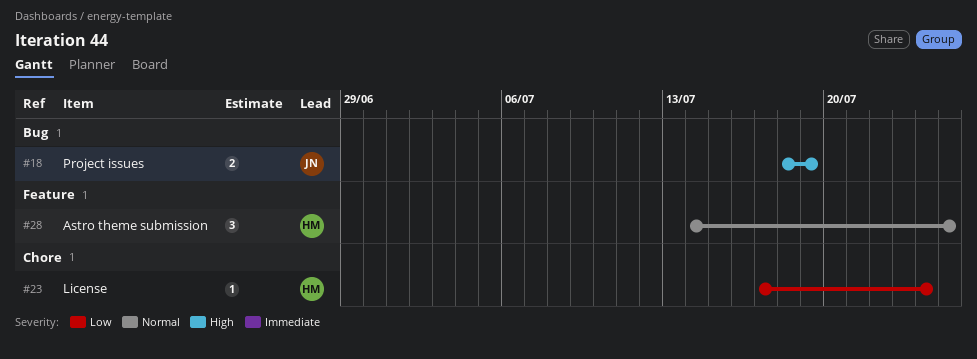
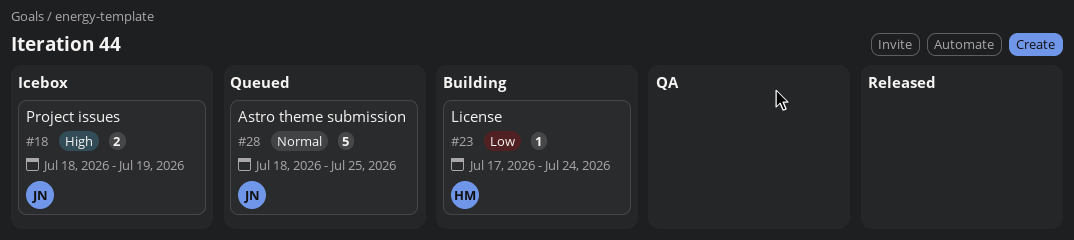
#28, owner: HM -> JN
#28, estimate: 3 -> 5
#28, start: Jul 14 -> Jul 18

